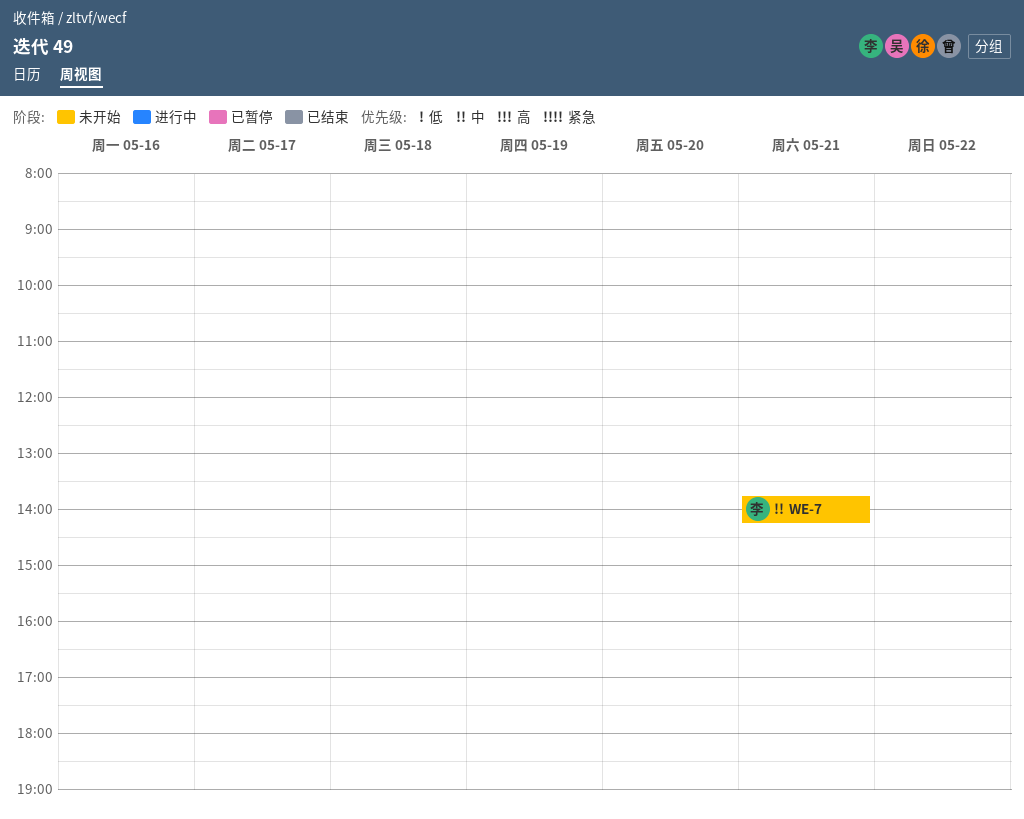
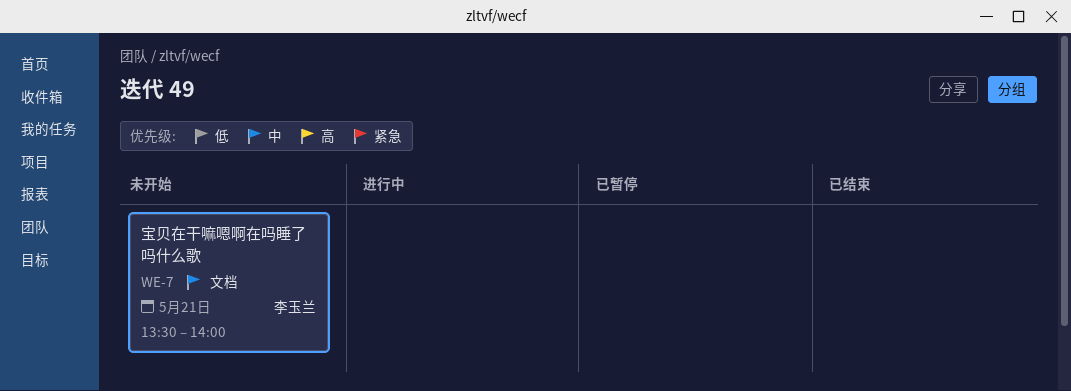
WE-7, begins: 13:45 -> 13:30
WE-7, ends: 14:15 -> 14:00

